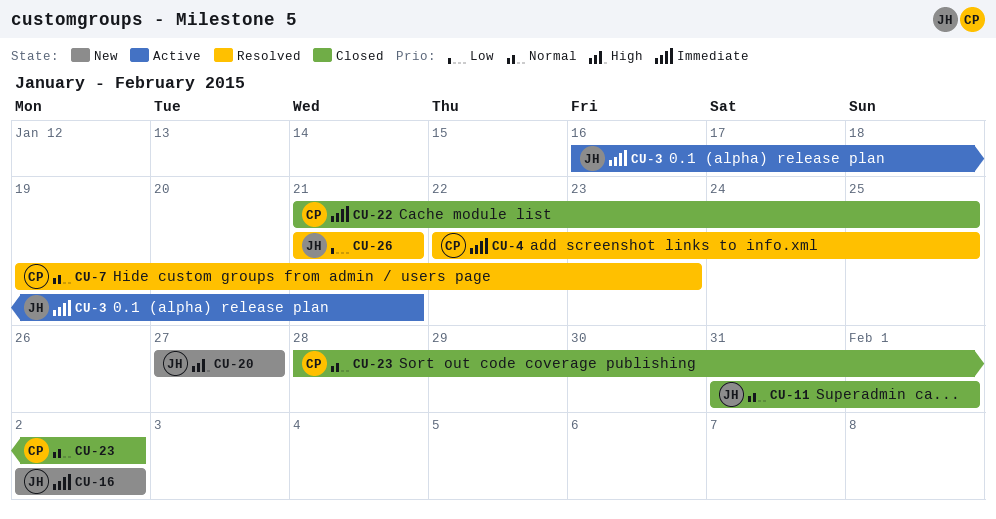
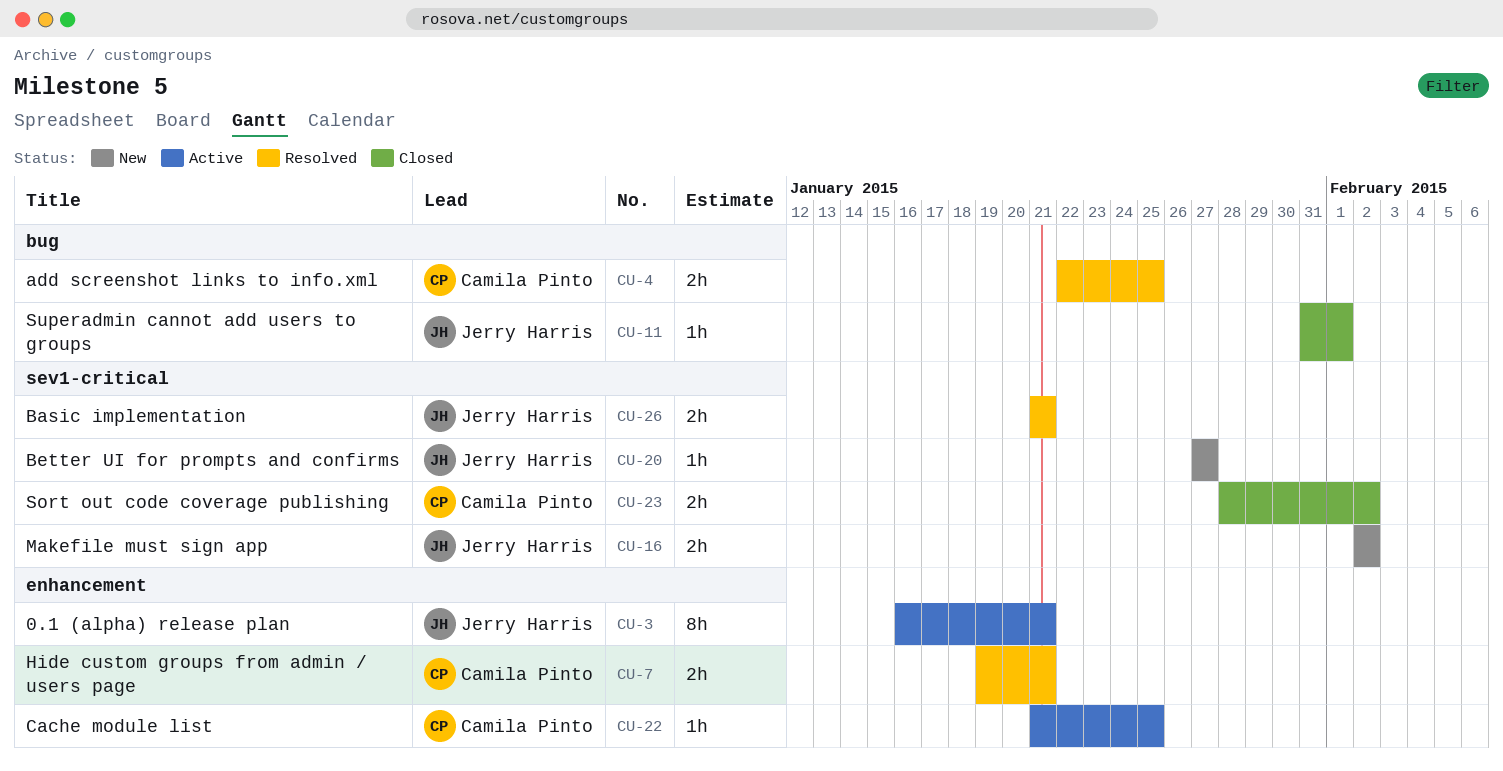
CU-7, due: Jan 23 -> Jan 21
CU-22, status: Closed -> Active

